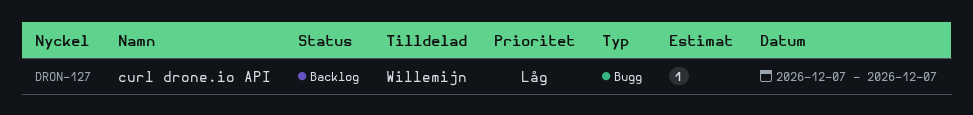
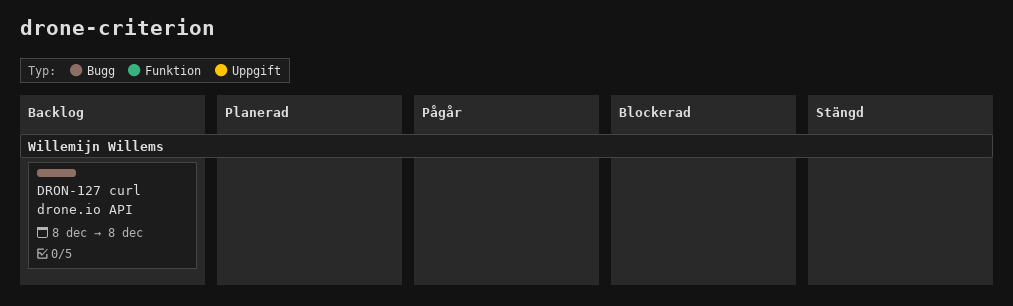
DRON-127, start: Dec 7 -> Dec 8
DRON-127, due: Dec 7 -> Dec 8

